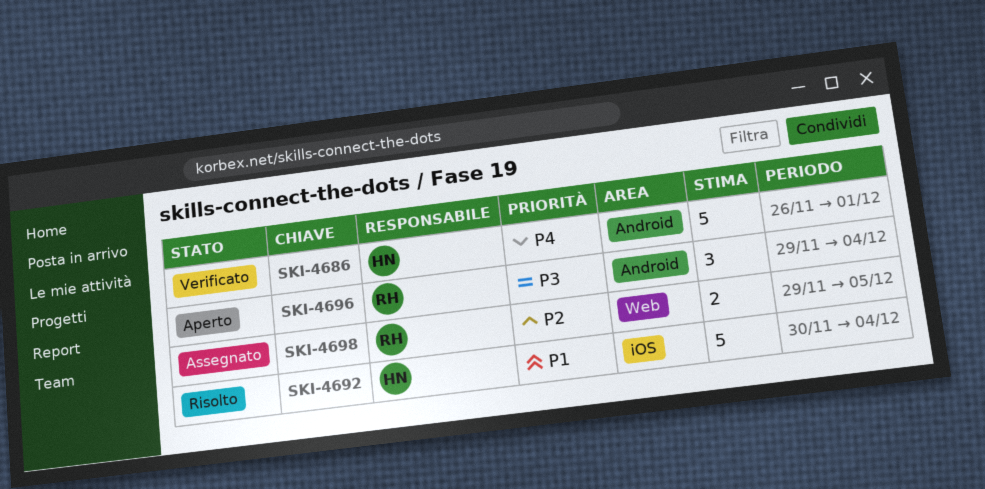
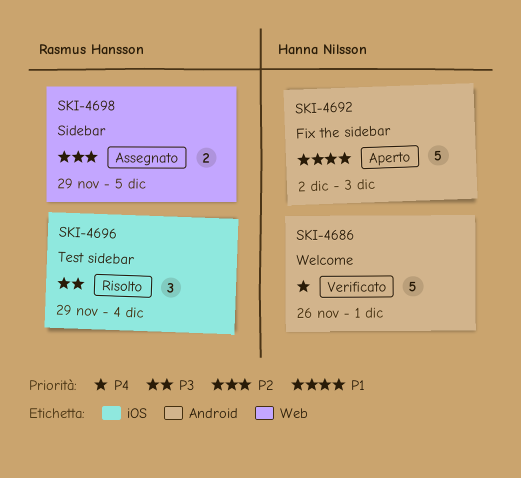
SKI-4692, status: Risolto -> Aperto
SKI-4692, label: iOS -> Android
SKI-4692, start: Nov 30 -> Dec 2
SKI-4692, due: Dec 4 -> Dec 3
SKI-4696, status: Aperto -> Risolto
SKI-4696, label: Android -> iOS

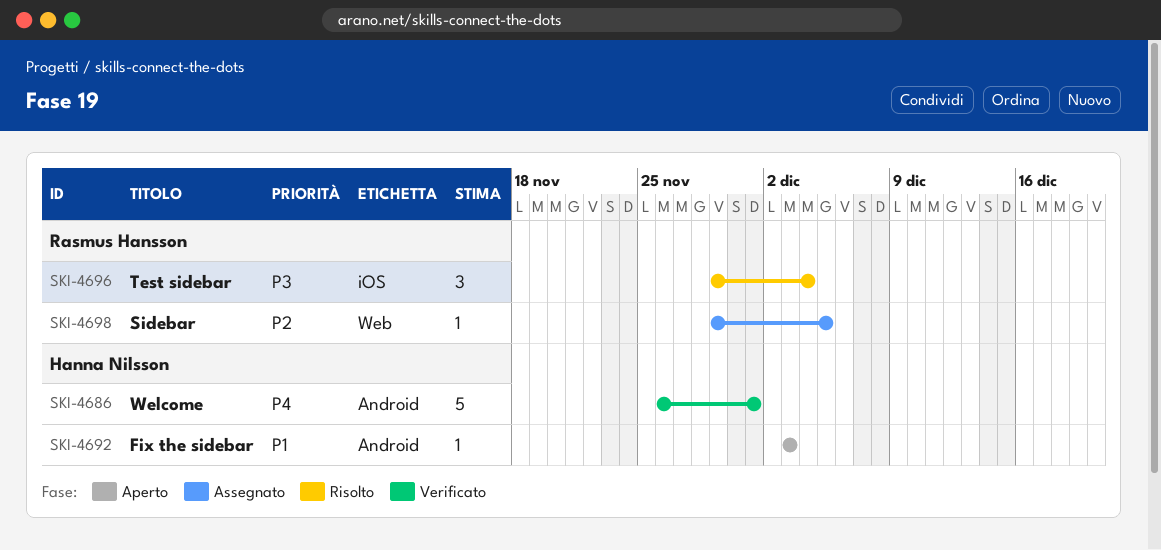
SKI-4692, estimate: 5 -> 1
SKI-4692, start: Dec 2 -> Dec 3
SKI-4698, estimate: 2 -> 1

